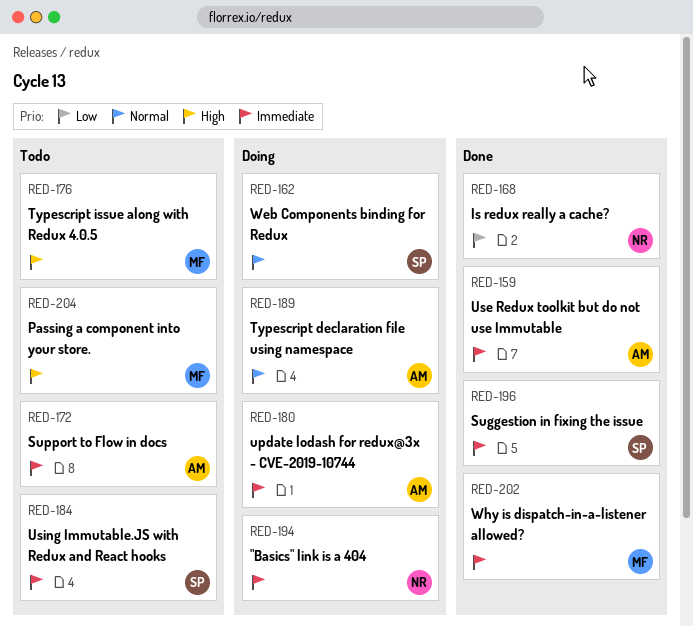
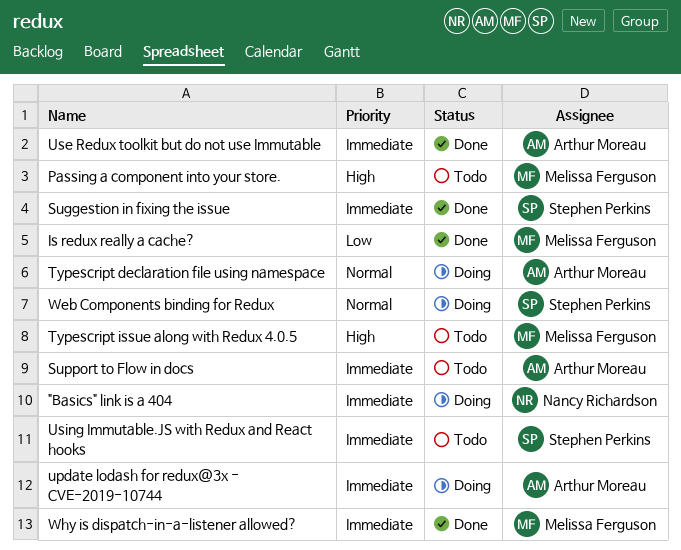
Is redux really a cache?, owner: Nancy Richardson -> Melissa Ferguson

